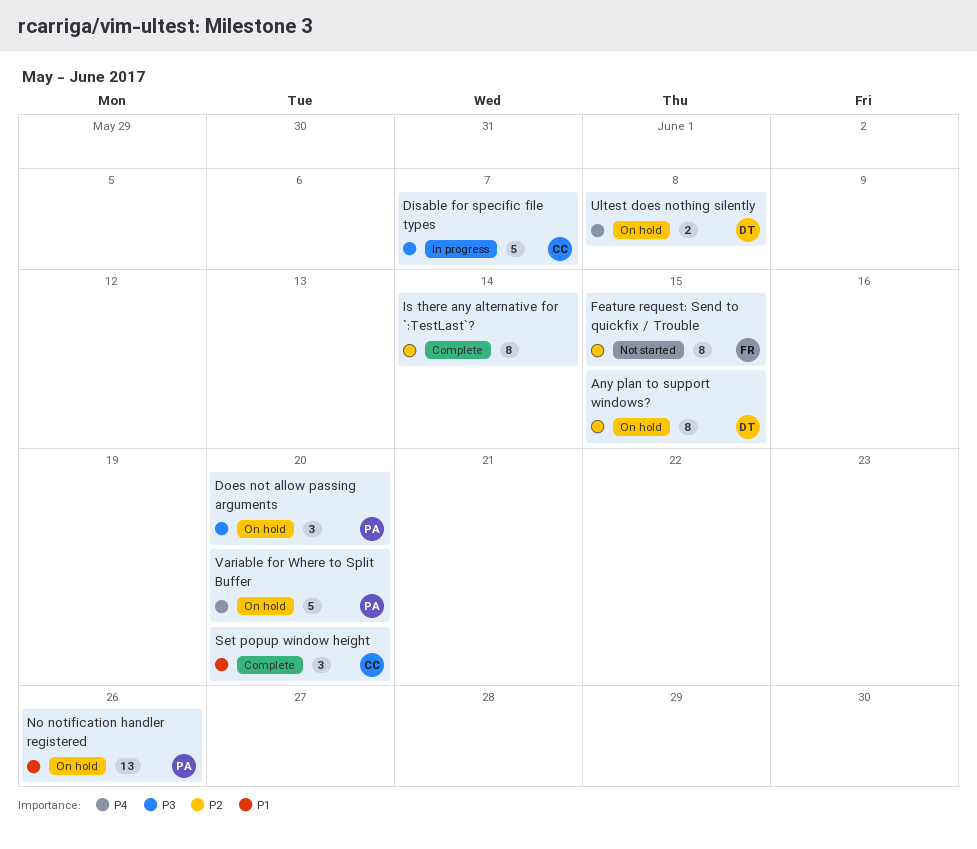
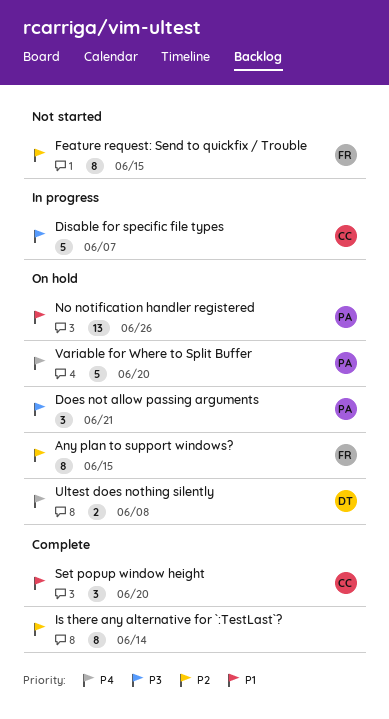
Any plan to support windows?, owner: DT -> FR
Does not allow passing arguments, due: Jun 20 -> Jun 21

